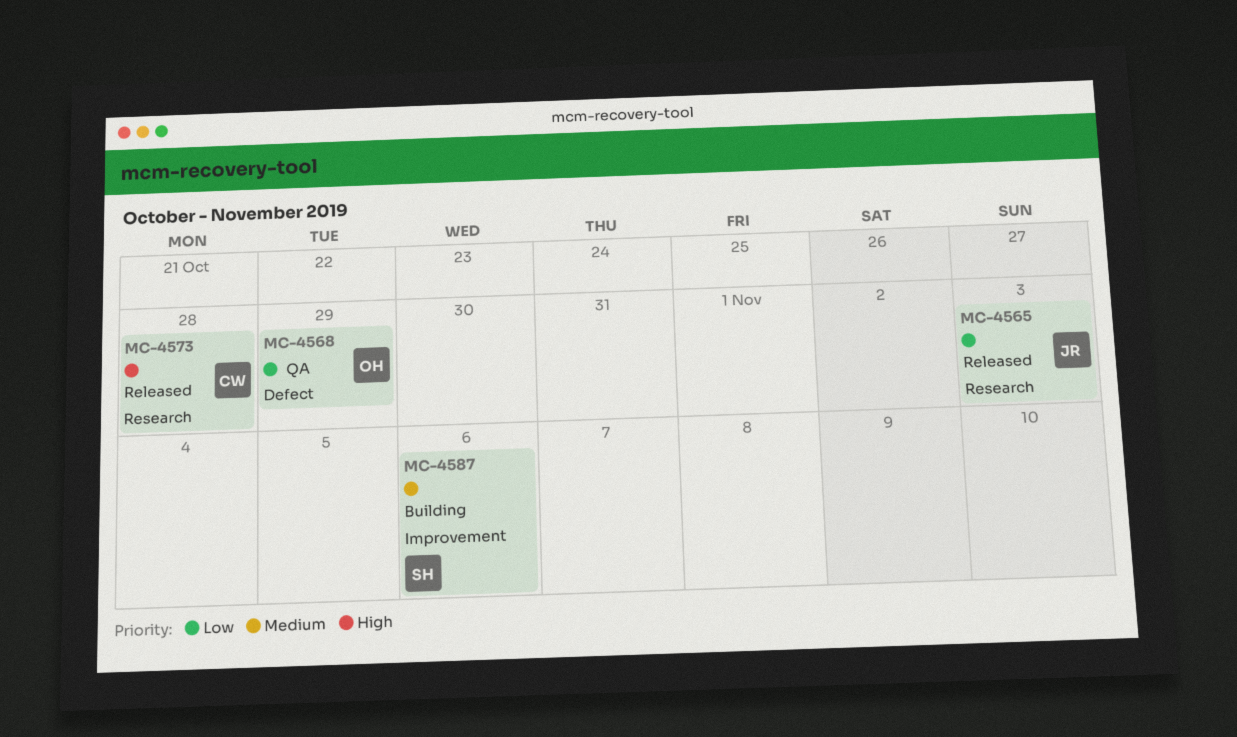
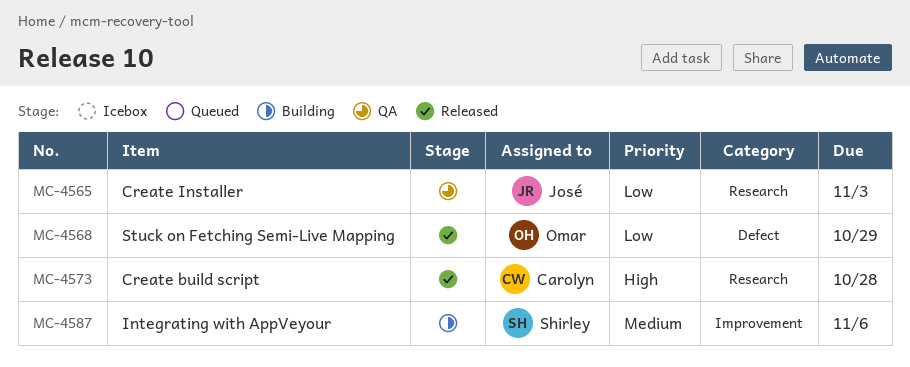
MC-4565, status: Released -> QA
MC-4568, status: QA -> Released

